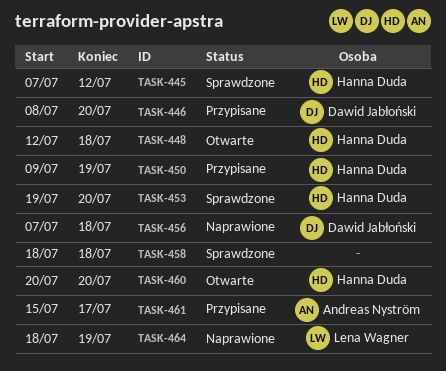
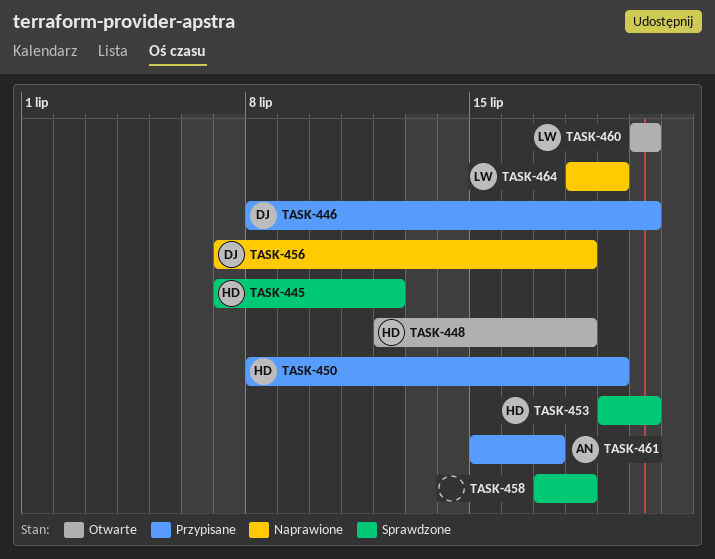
TASK-450, start: Jul 9 -> Jul 8
TASK-458, start: Jul 18 -> Jul 17
TASK-460, owner: Hanna Duda -> Lena Wagner

